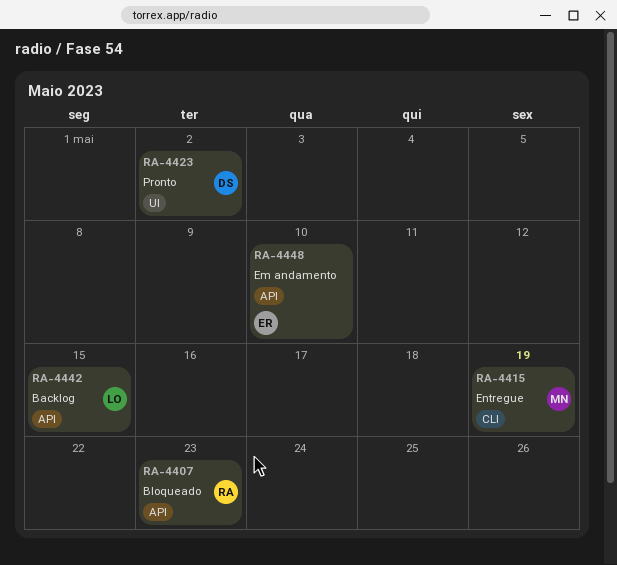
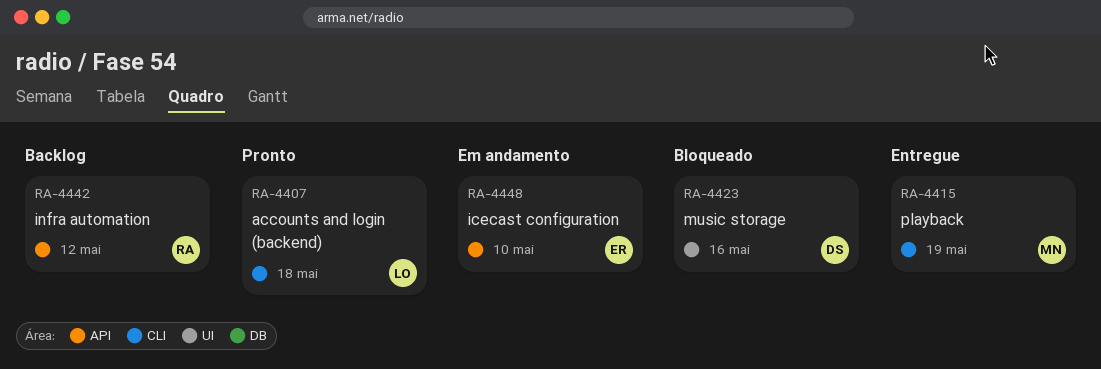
RA-4407, status: Bloqueado -> Pronto
RA-4407, owner: RA -> LO
RA-4407, label: API -> CLI
RA-4407, due: May 23 -> May 18
RA-4423, status: Pronto -> Bloqueado
RA-4423, due: May 2 -> May 16
RA-4442, owner: LO -> RA
RA-4442, due: May 15 -> May 12

